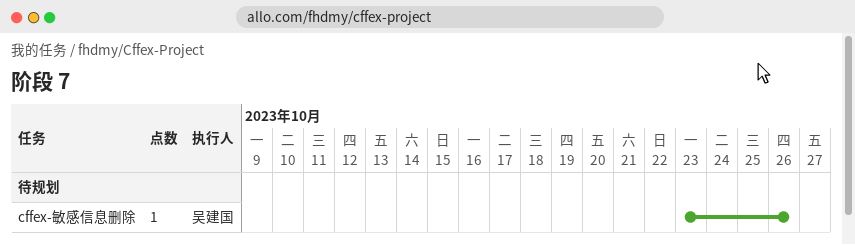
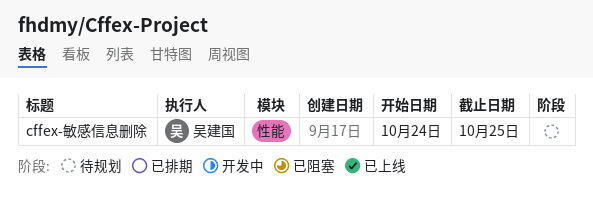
cffex-敏感信息删除, start: Oct 23 -> Oct 24
cffex-敏感信息删除, due: Oct 26 -> Oct 25

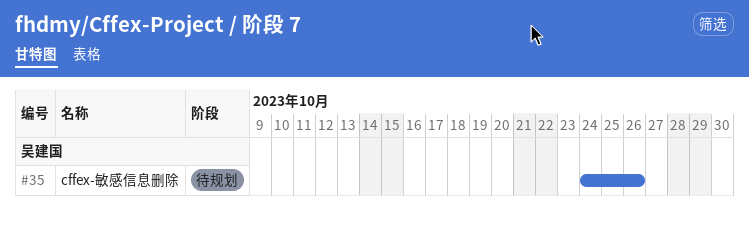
cffex-敏感信息删除, due: Oct 25 -> Oct 26

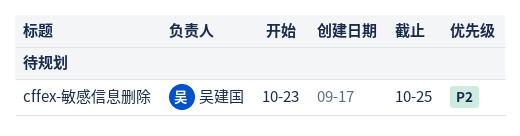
cffex-敏感信息删除, start: Oct 24 -> Oct 23
cffex-敏感信息删除, due: Oct 26 -> Oct 25

